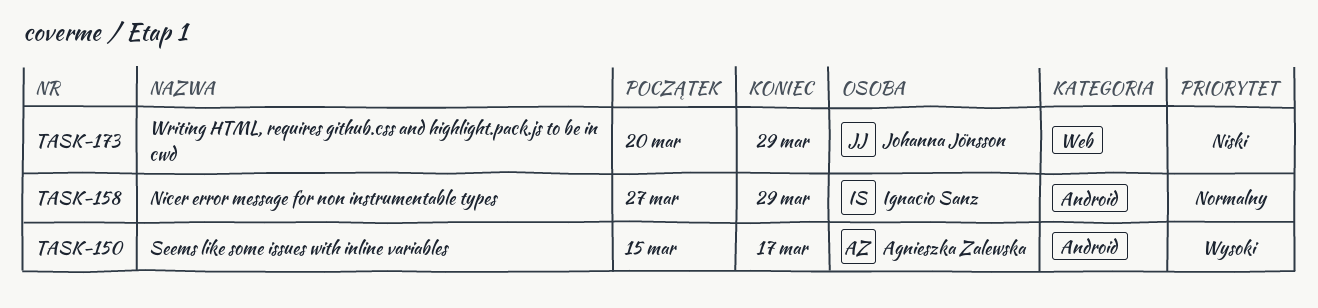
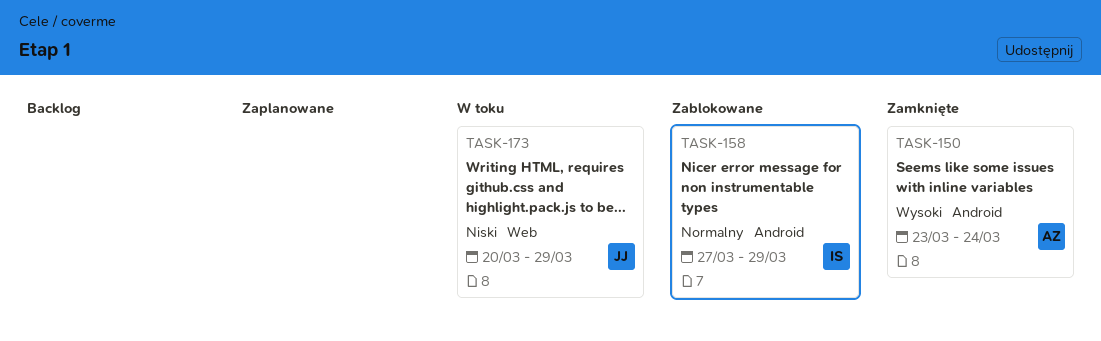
TASK-150, start: Mar 15 -> Mar 23
TASK-150, due: Mar 17 -> Mar 24

